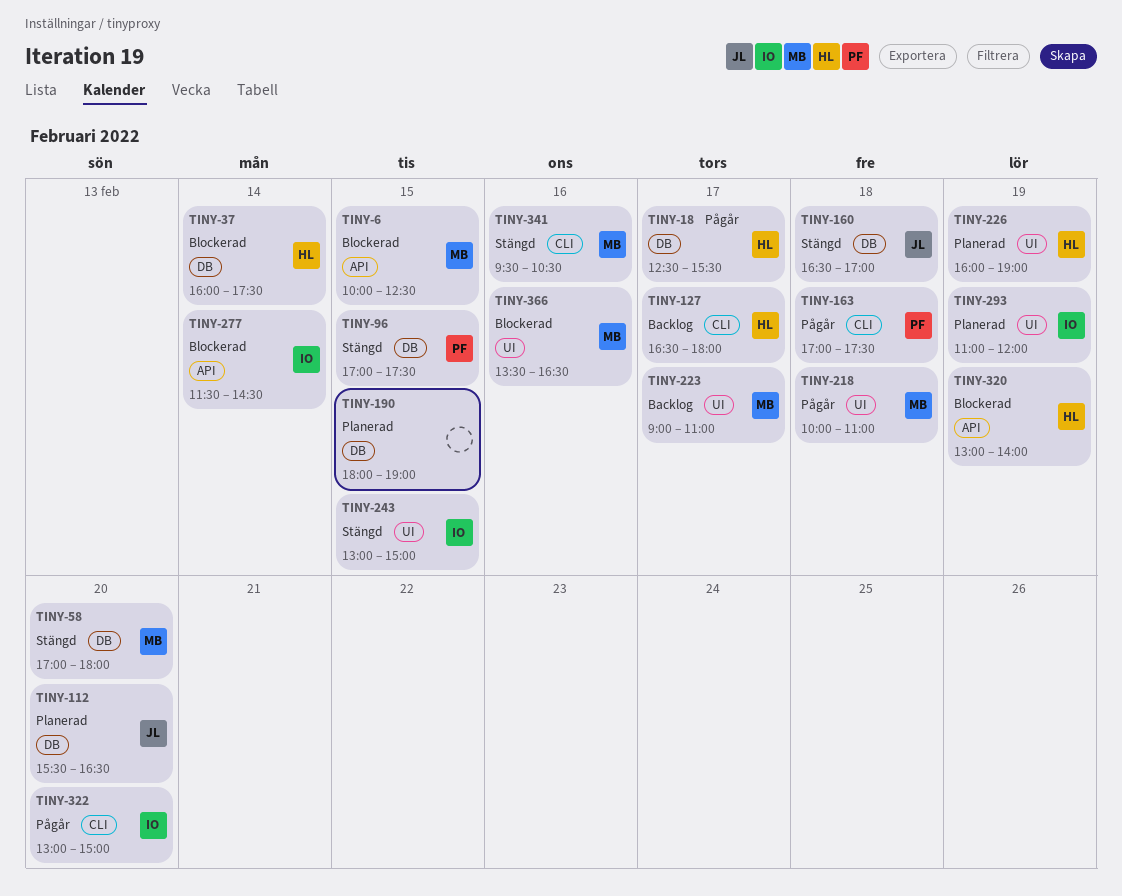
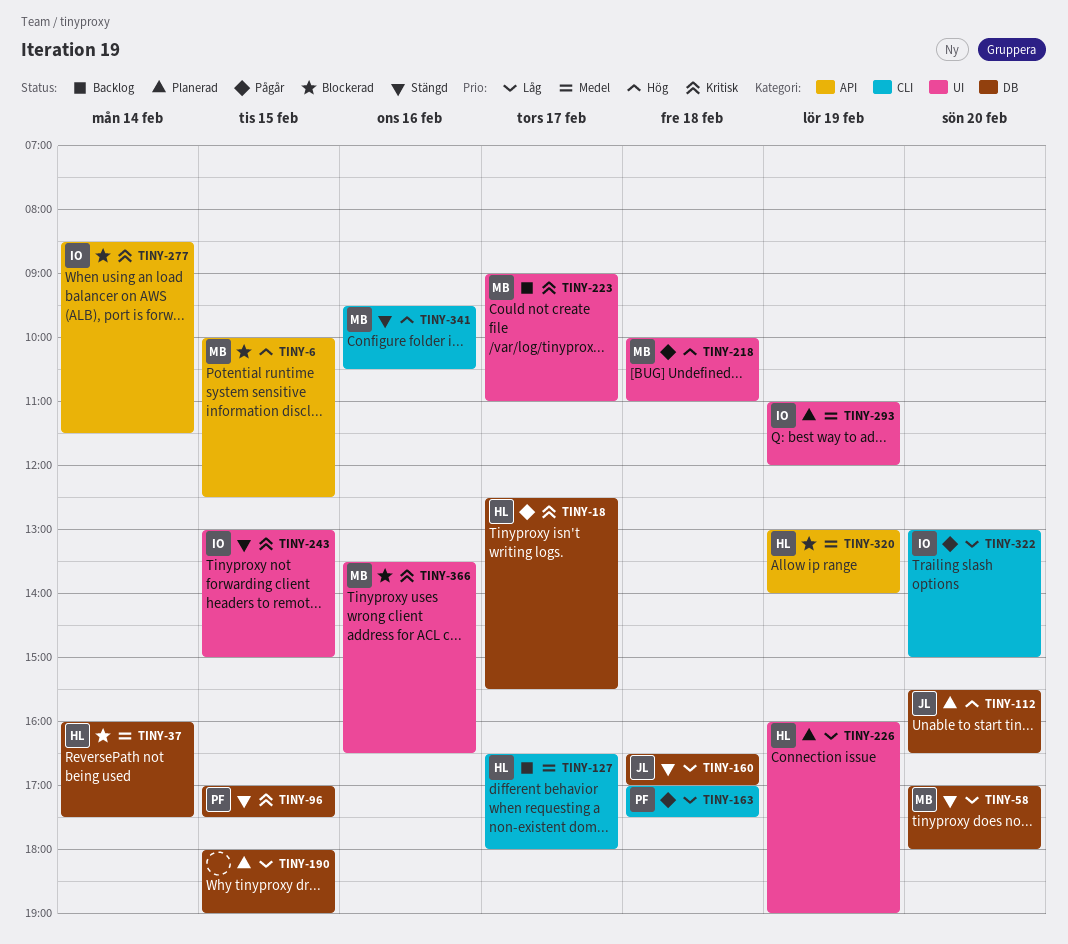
TINY-277, begins: 11:30 -> 08:30
TINY-277, ends: 14:30 -> 11:30

